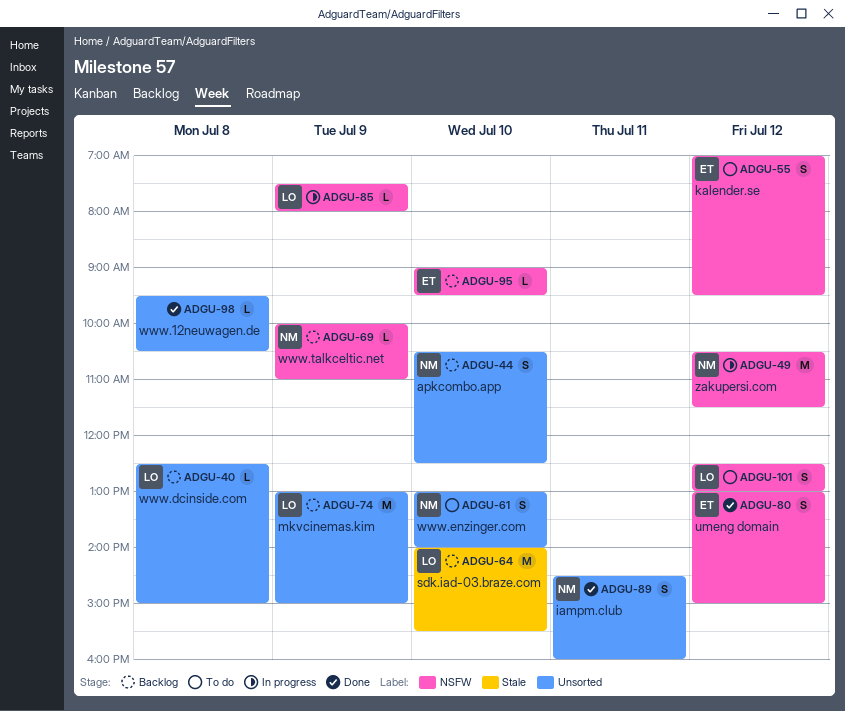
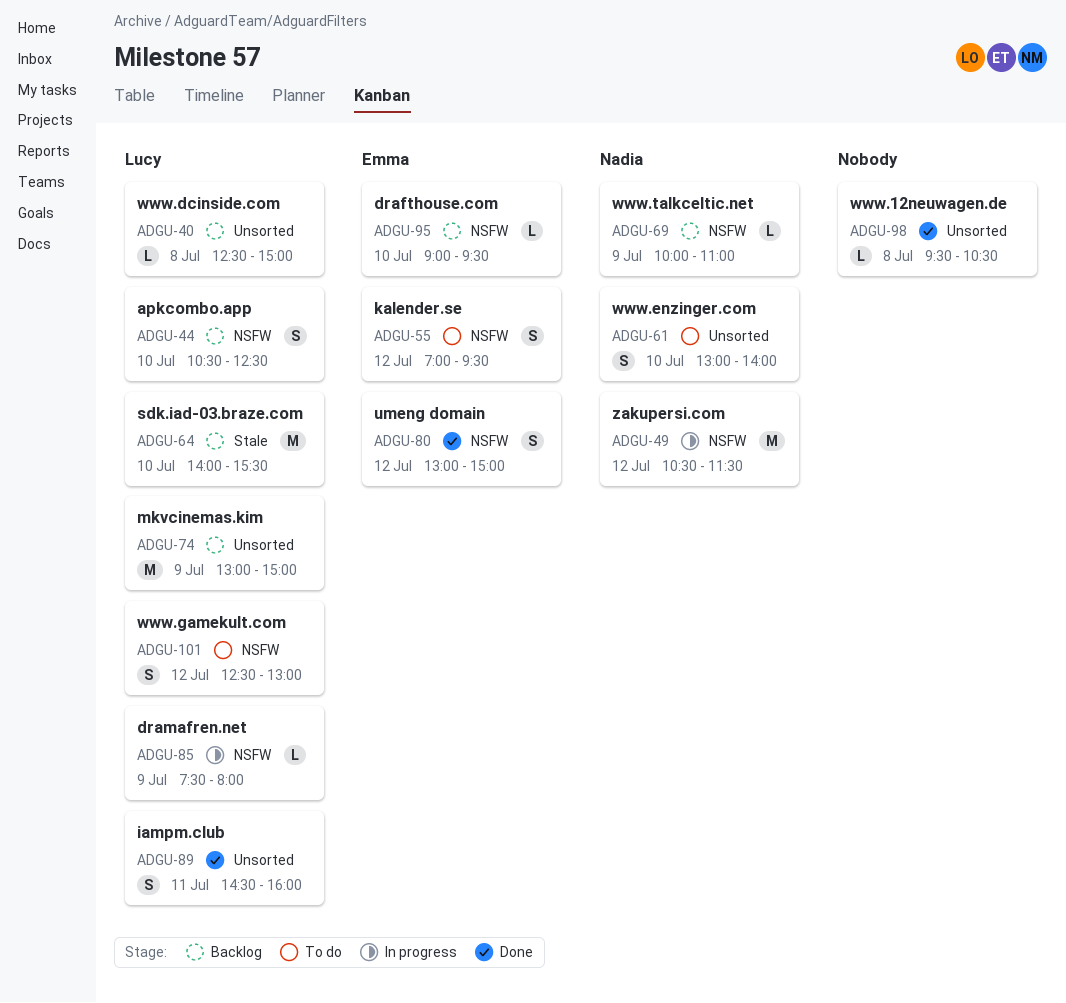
ADGU-44, owner: Nadia -> Lucy
ADGU-44, label: Unsorted -> NSFW
ADGU-89, owner: Nadia -> Lucy

